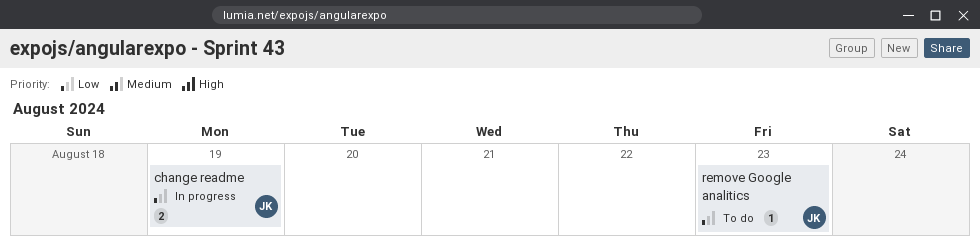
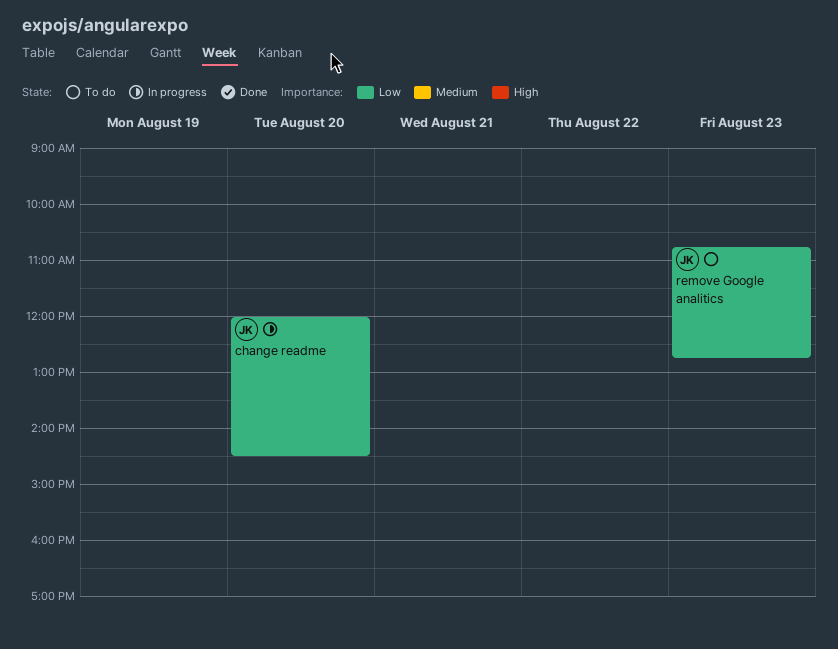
change readme, day: Aug 19 -> Aug 20

